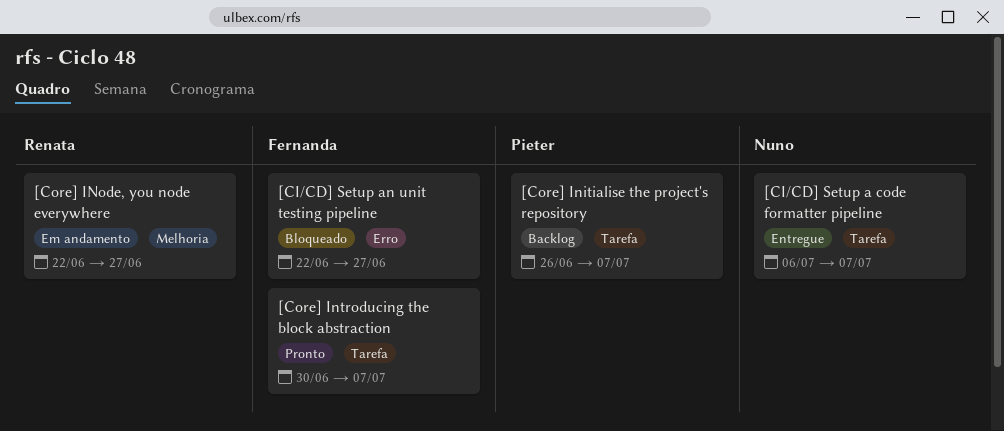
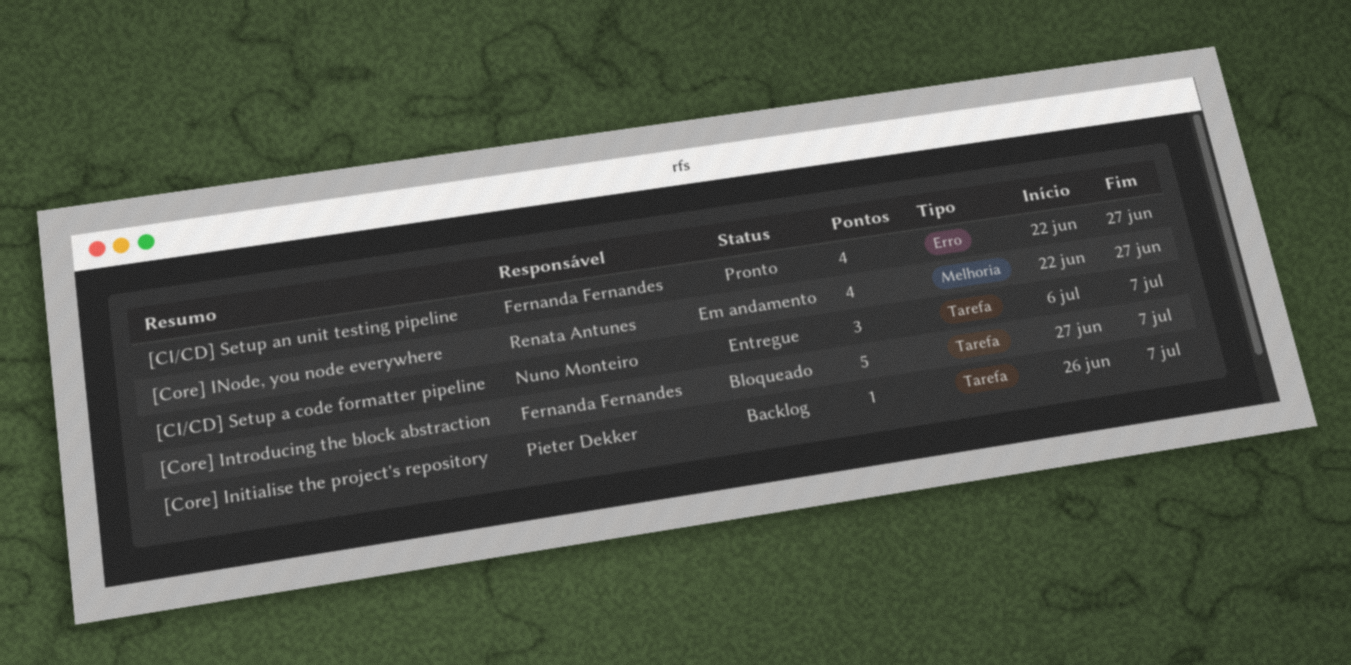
[CI/CD] Setup an unit testing pipeline, status: Bloqueado -> Pronto
[Core] Introducing the block abstraction, status: Pronto -> Bloqueado
[Core] Introducing the block abstraction, start: Jun 30 -> Jun 27

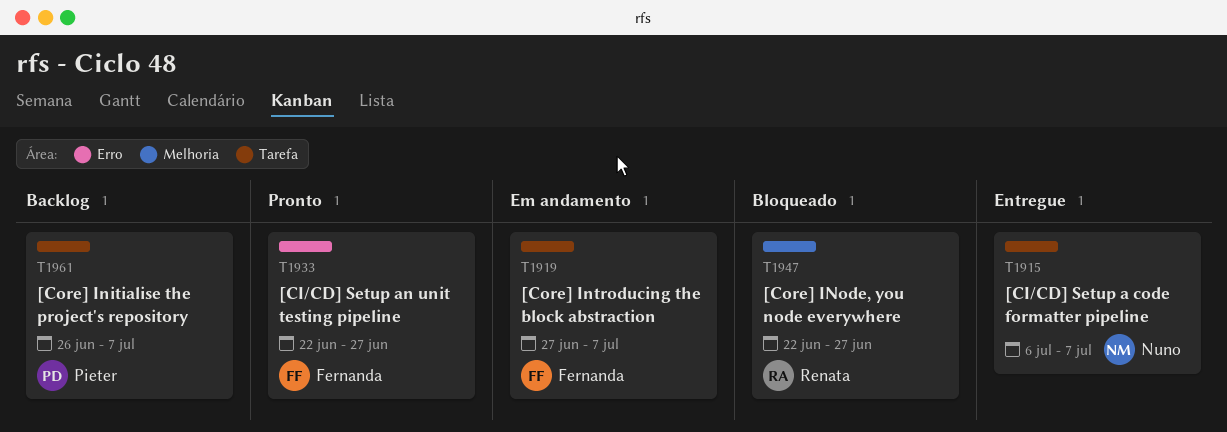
[Core] INode, you node everywhere, status: Em andamento -> Bloqueado
[Core] Introducing the block abstraction, status: Bloqueado -> Em andamento

